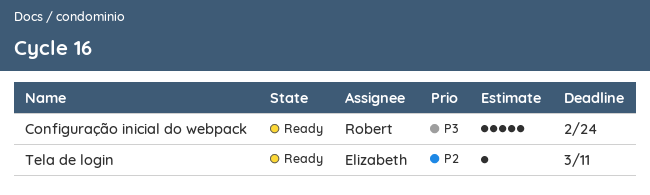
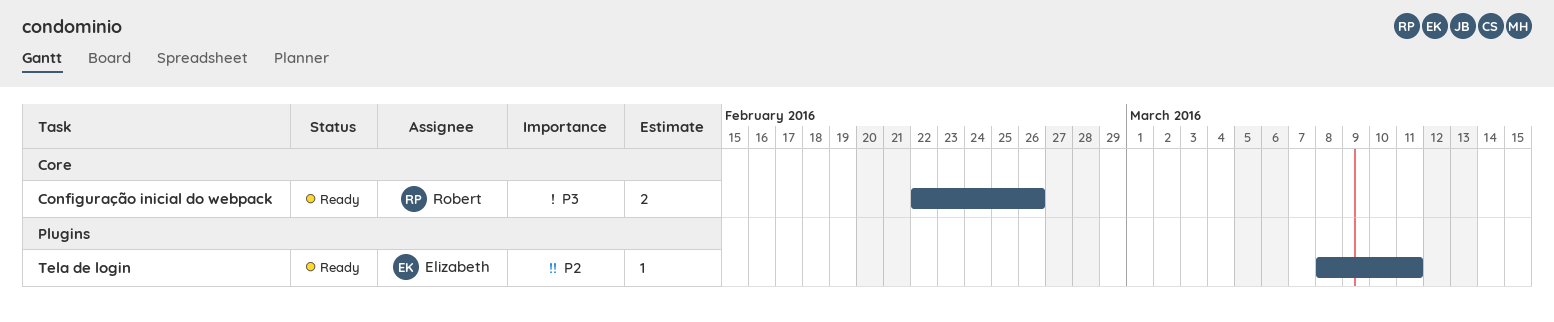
Configuração inicial do webpack, estimate: 5 -> 2
Configuração inicial do webpack, due: Feb 24 -> Feb 26

